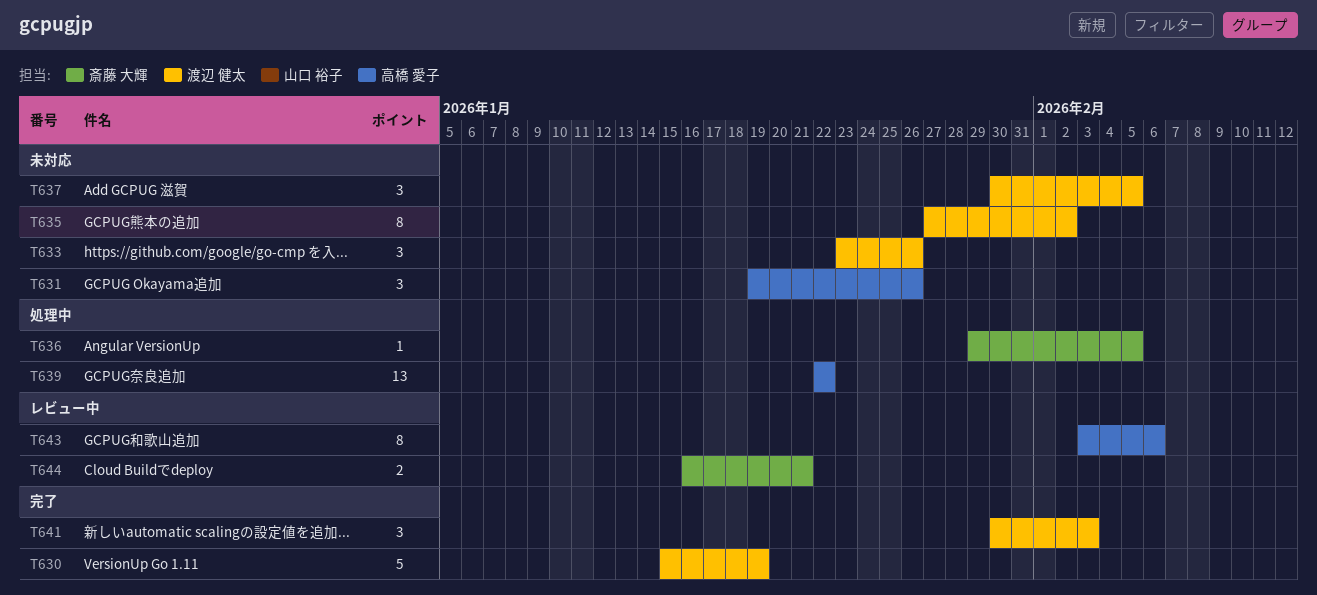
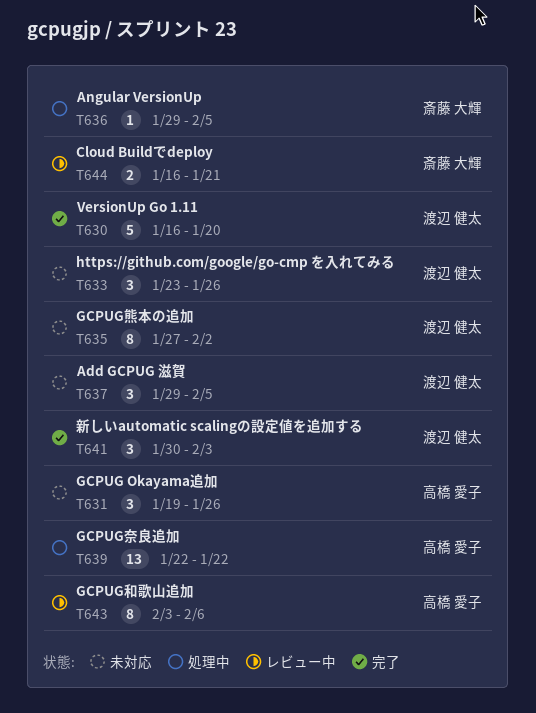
T630, start: Jan 15 -> Jan 16
T630, due: Jan 19 -> Jan 20
T637, start: Jan 30 -> Jan 29

